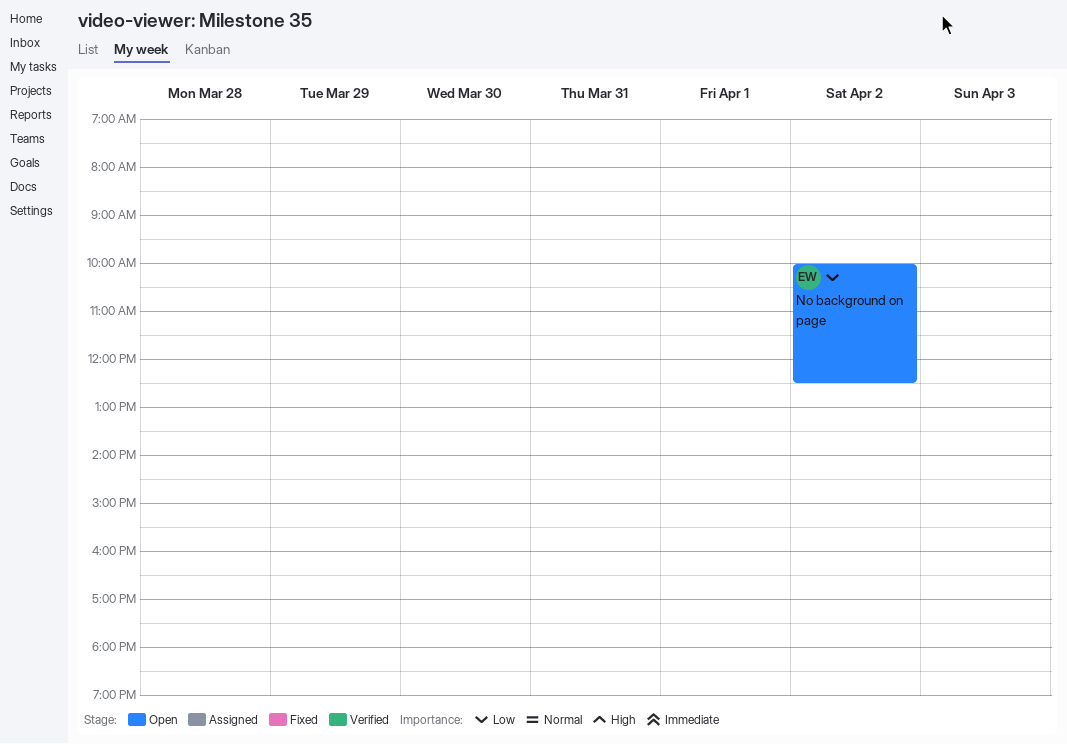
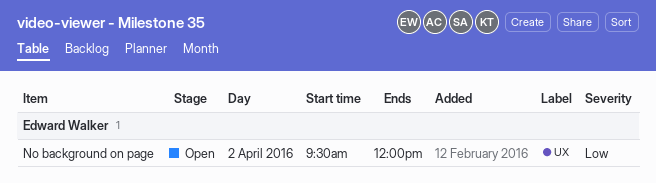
No background on page, begins: 10:00 -> 09:30
No background on page, ends: 12:30 -> 12:00

